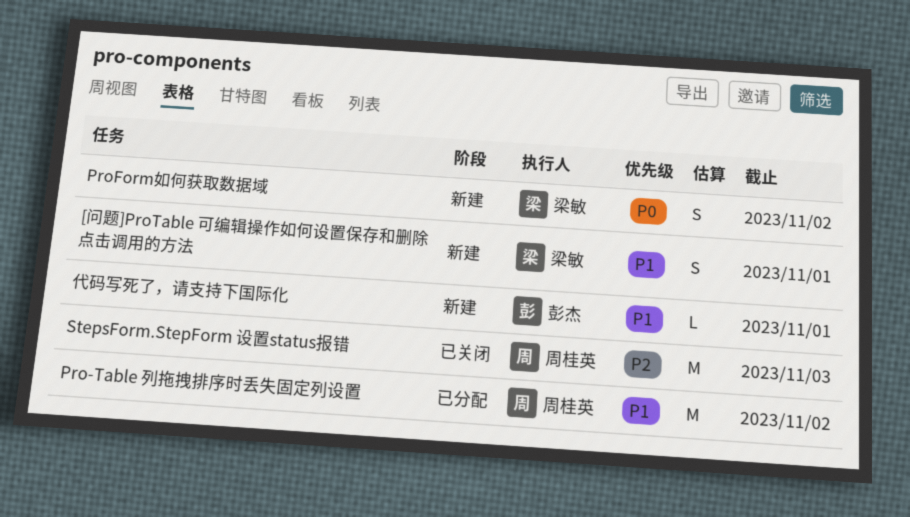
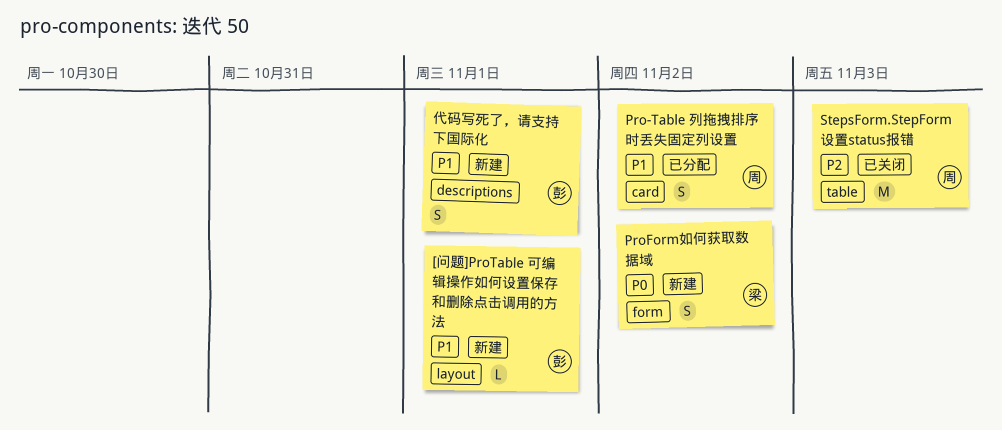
[问题]ProTable 可编辑操作如何设置保存和删除点击调用的方法, owner: 梁敏 -> 彭杰
[问题]ProTable 可编辑操作如何设置保存和删除点击调用的方法, estimate: S -> L
Pro-Table 列拖拽排序时丢失固定列设置, estimate: M -> S
代码写死了，请支持下国际化, estimate: L -> S

